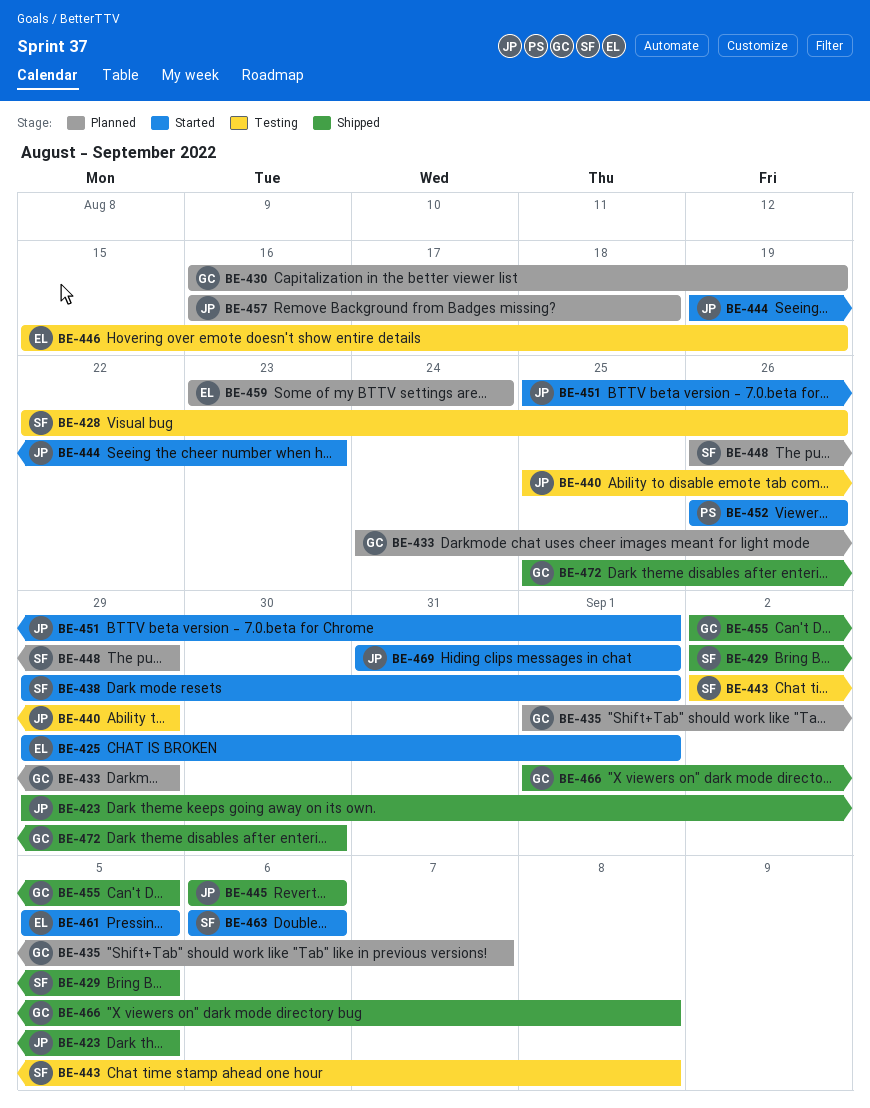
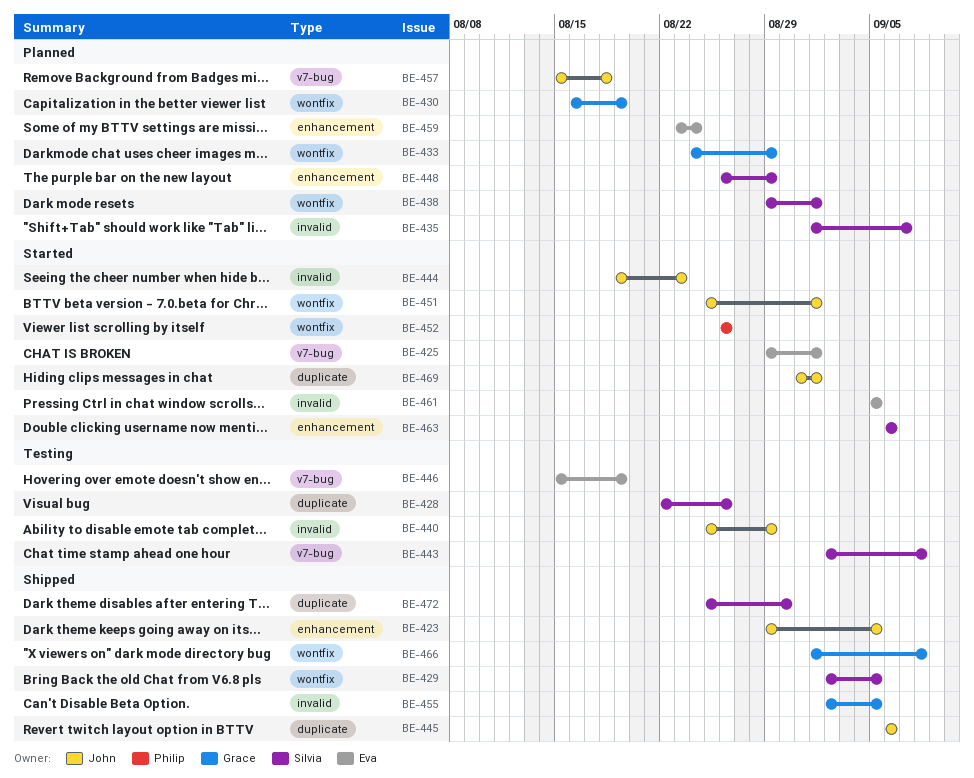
BE-435, owner: Grace -> Silvia
BE-438, status: Started -> Planned
BE-457, start: Aug 16 -> Aug 15
BE-472, owner: Grace -> Silvia

